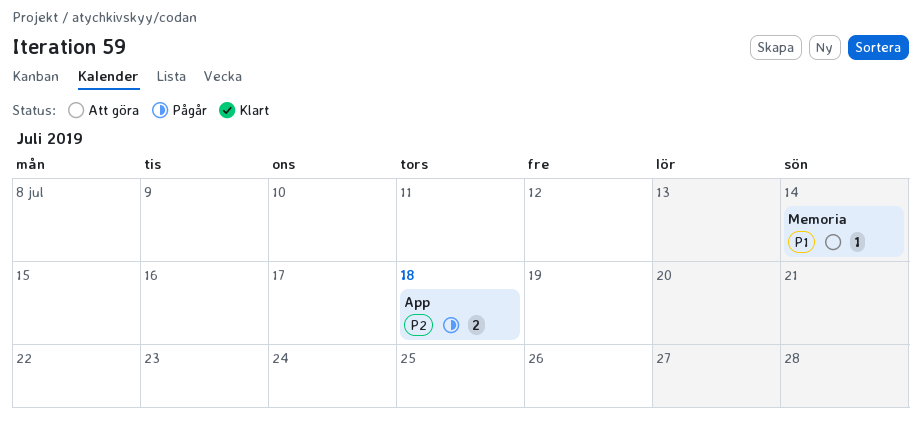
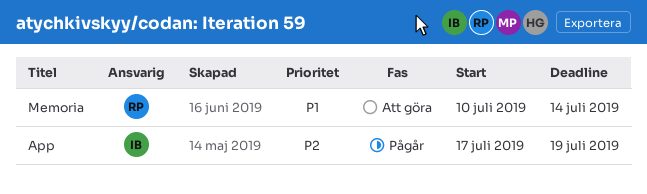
App, due: Jul 18 -> Jul 19

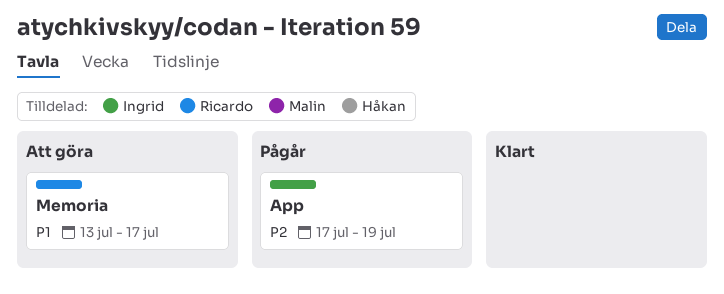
Memoria, start: Jul 10 -> Jul 13
Memoria, due: Jul 14 -> Jul 17

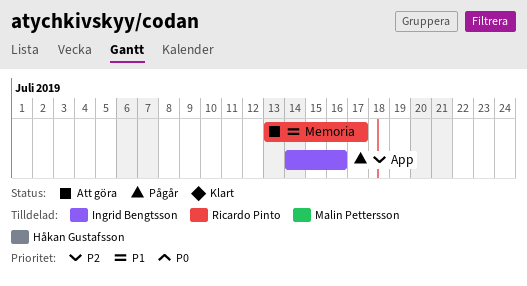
App, start: Jul 17 -> Jul 14
App, due: Jul 19 -> Jul 16

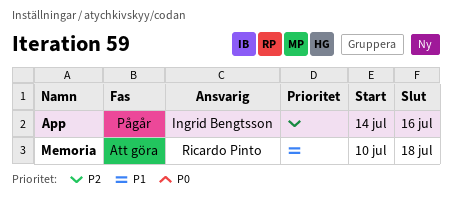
Memoria, start: Jul 13 -> Jul 10
Memoria, due: Jul 17 -> Jul 18

